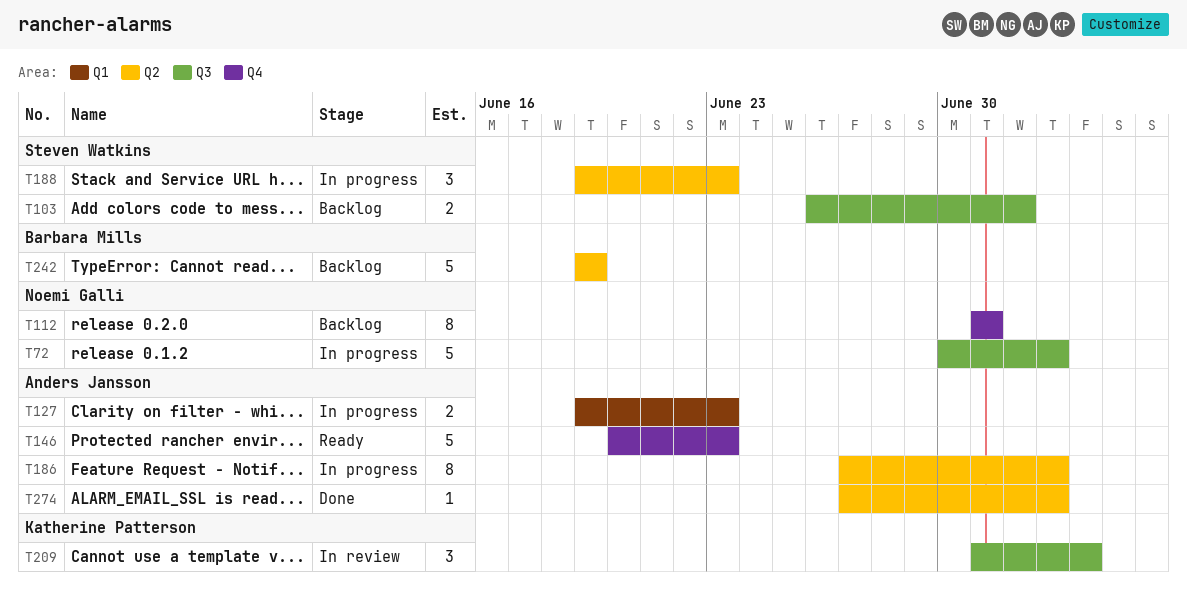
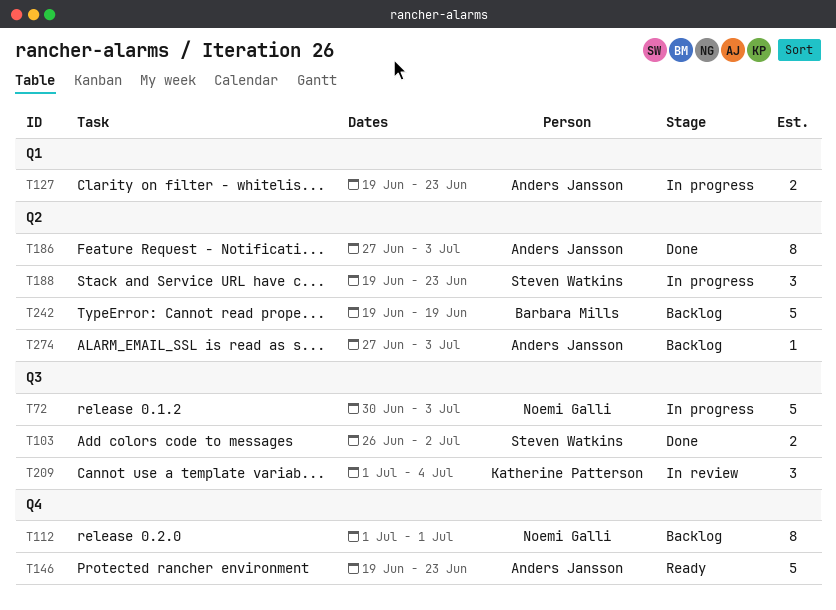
T103, status: Backlog -> Done
T146, start: Jun 20 -> Jun 19
T186, status: In progress -> Done
T274, status: Done -> Backlog

